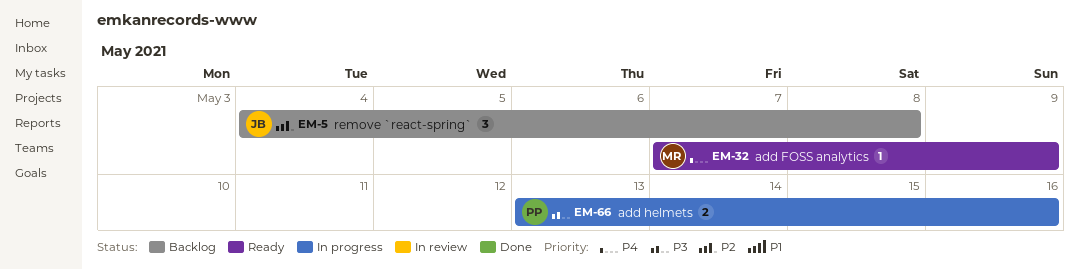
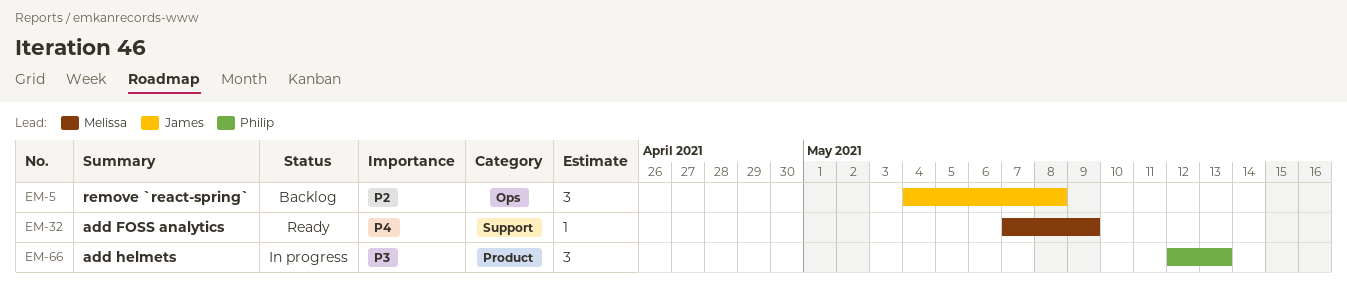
EM-66, estimate: 2 -> 3
EM-66, start: May 13 -> May 12
EM-66, due: May 16 -> May 13

